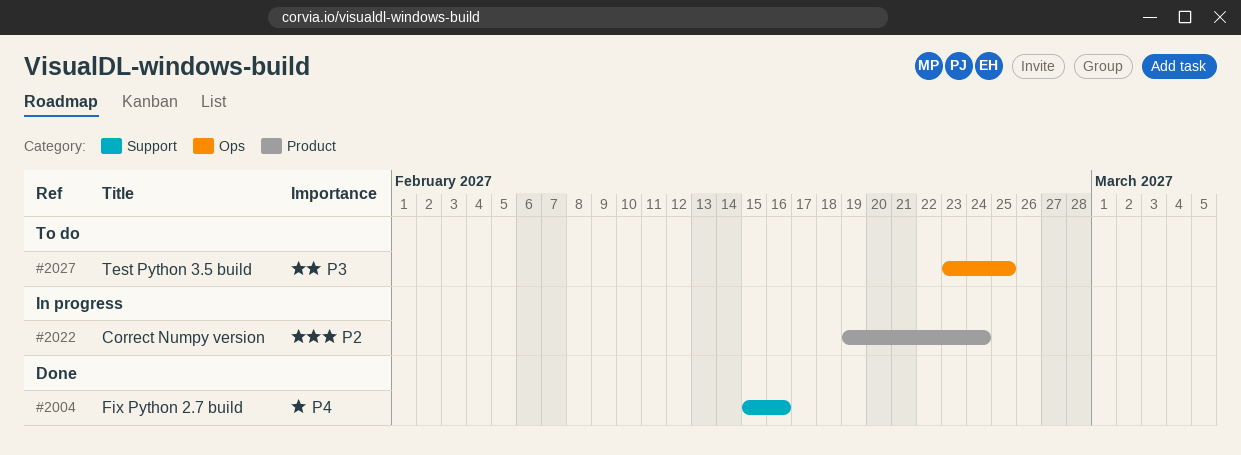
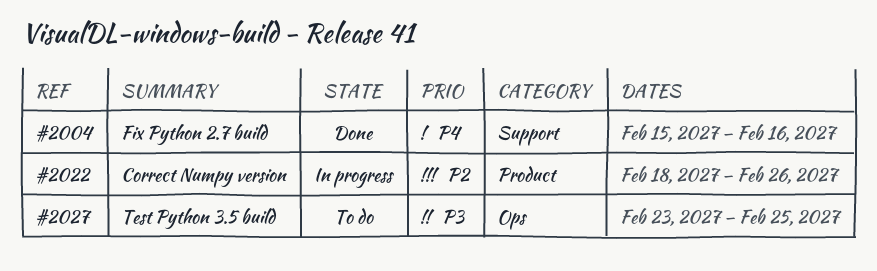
#2022, start: Feb 19 -> Feb 18
#2022, due: Feb 24 -> Feb 26

